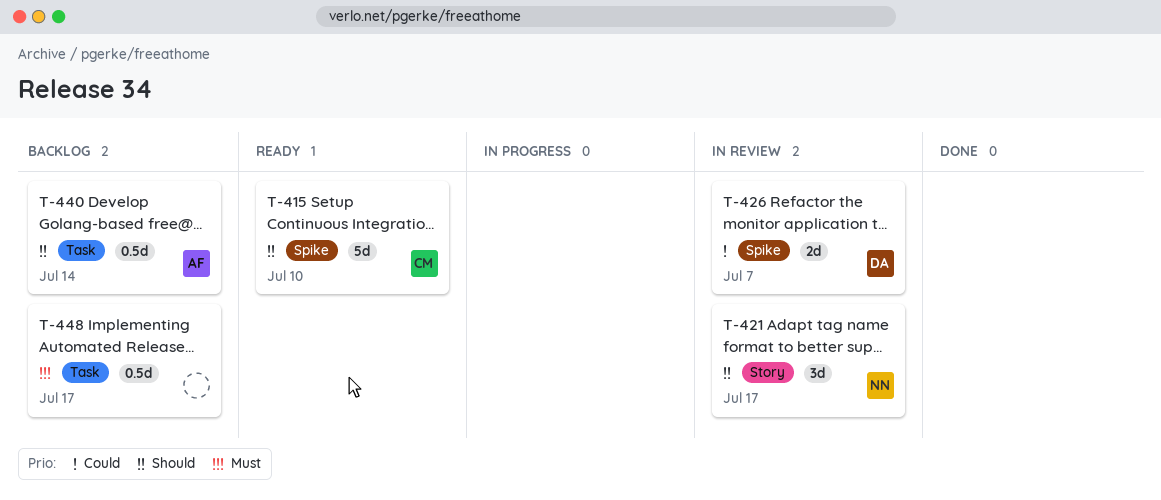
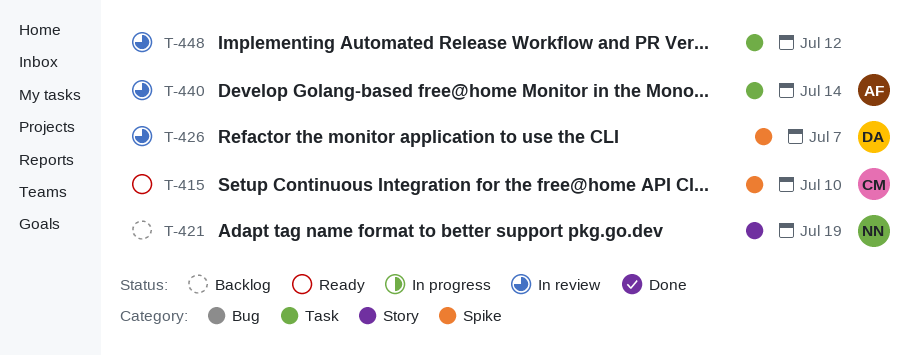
T-421, status: In review -> Backlog
T-421, due: Jul 17 -> Jul 19
T-440, status: Backlog -> In review
T-448, status: Backlog -> In review
T-448, due: Jul 17 -> Jul 12

